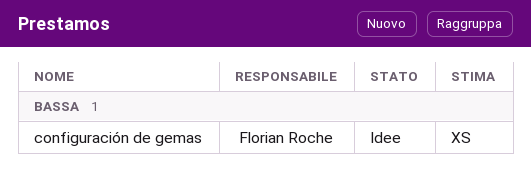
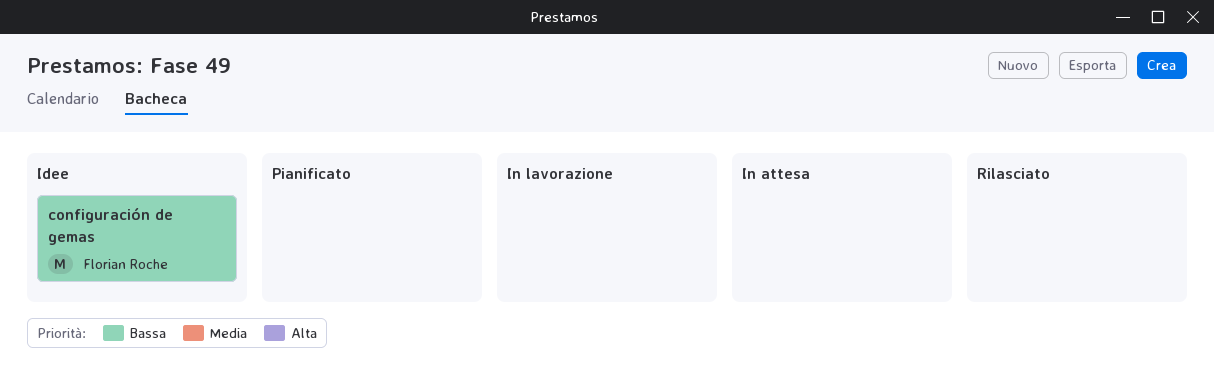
configuración de gemas, estimate: XS -> M

